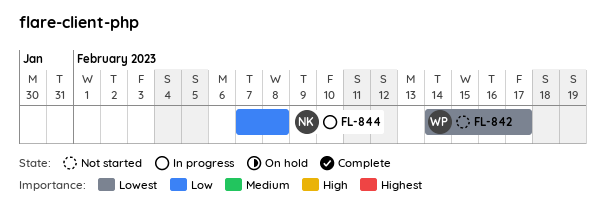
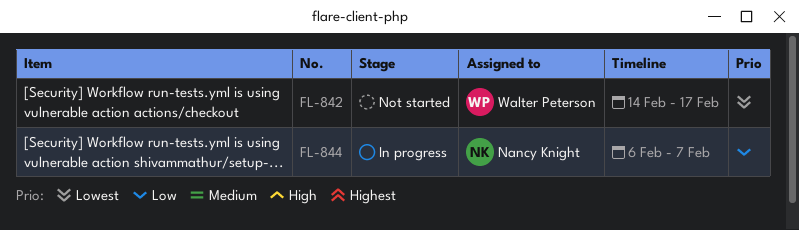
FL-844, start: Feb 7 -> Feb 6
FL-844, due: Feb 8 -> Feb 7

